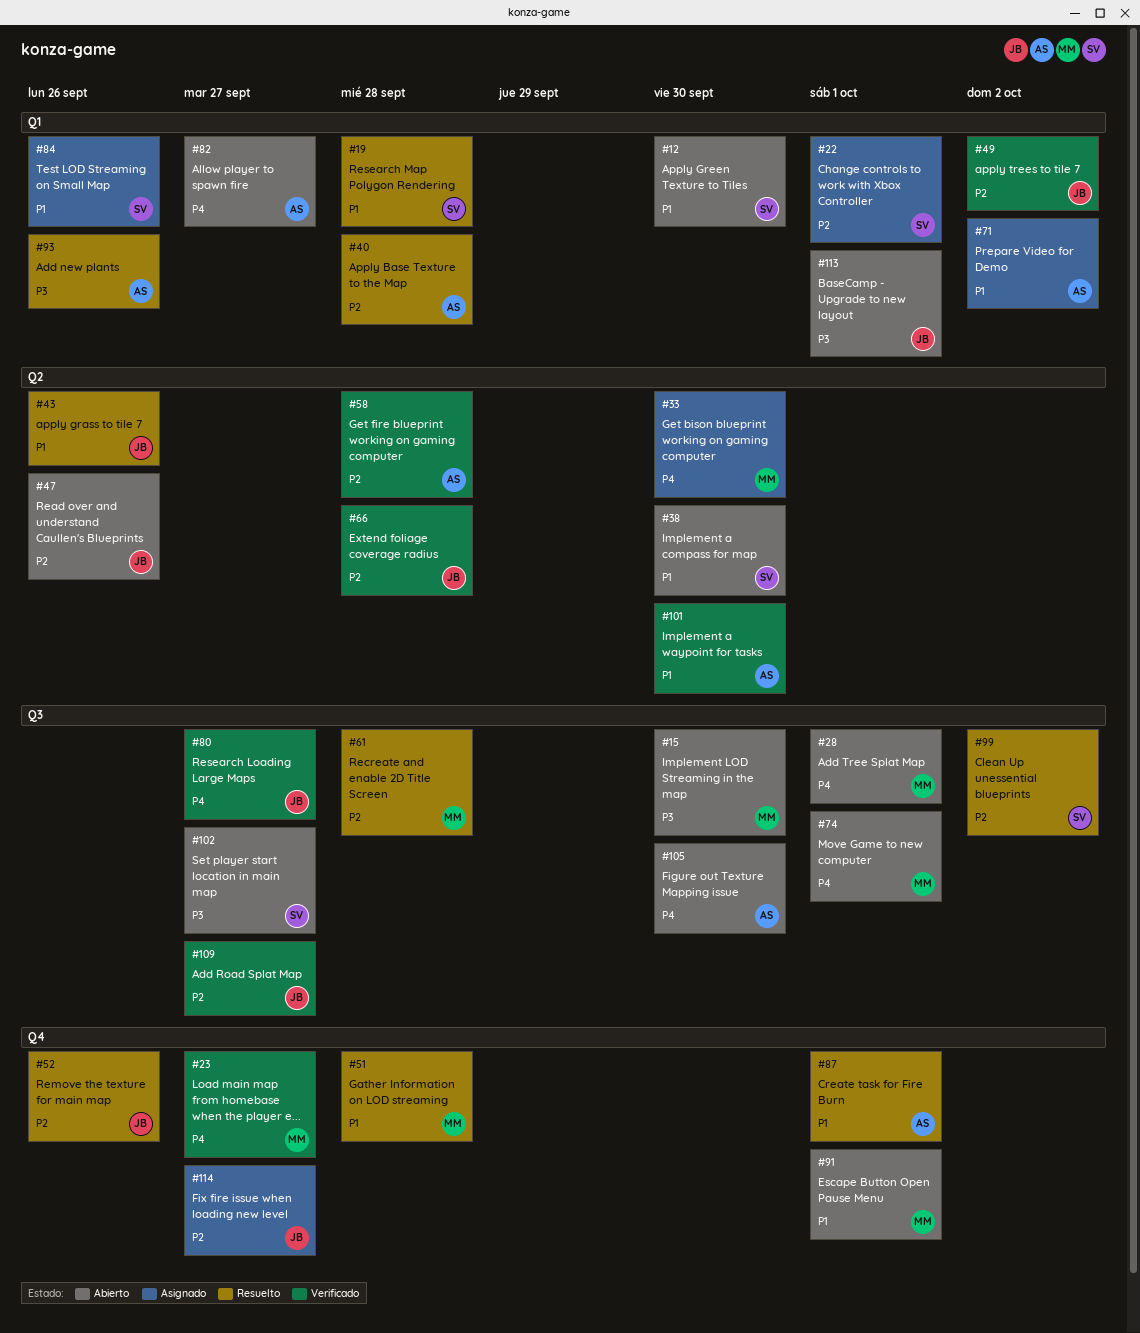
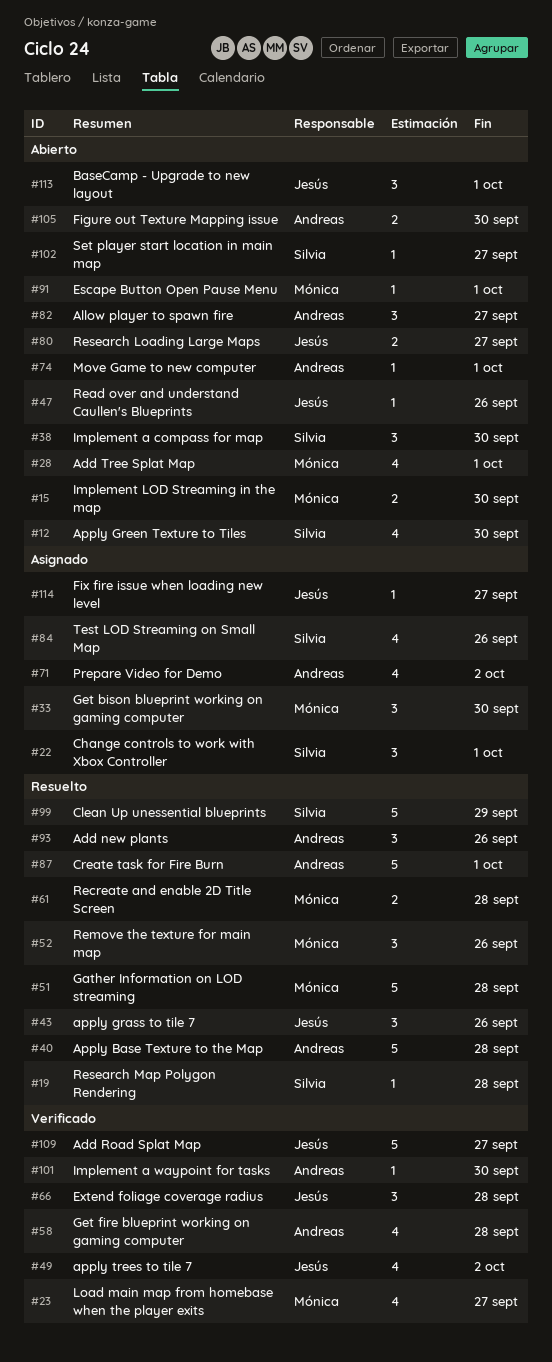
#52, owner: Jesús -> Mónica
#74, owner: Mónica -> Andreas
#80, status: Verificado -> Abierto
#99, due: Oct 2 -> Sep 29

